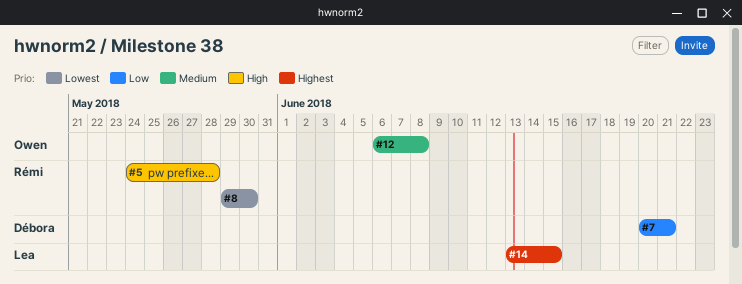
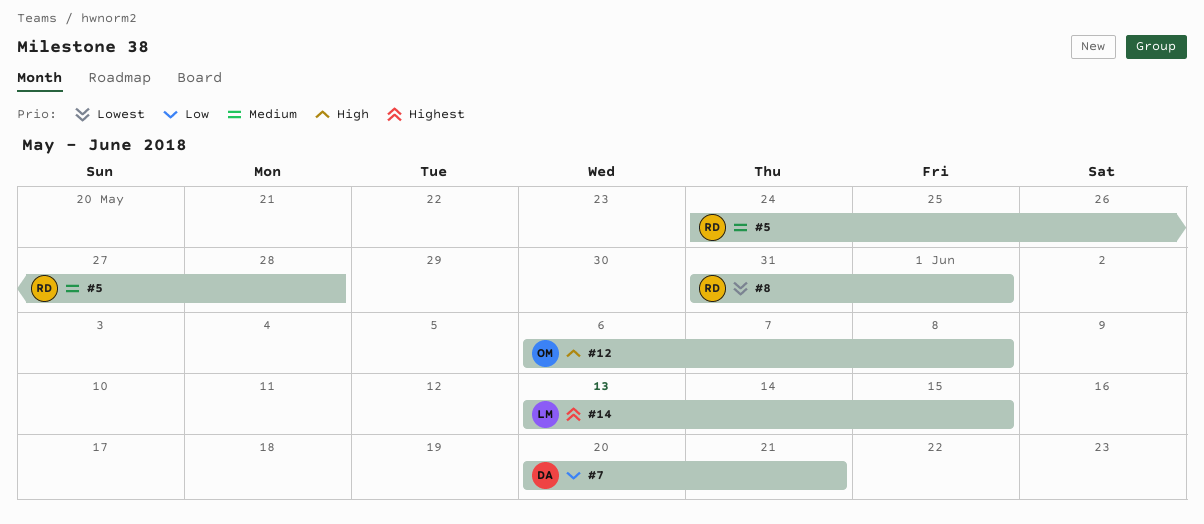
#5, priority: High -> Medium
#8, start: May 29 -> May 31
#8, due: May 30 -> Jun 1
#12, priority: Medium -> High

